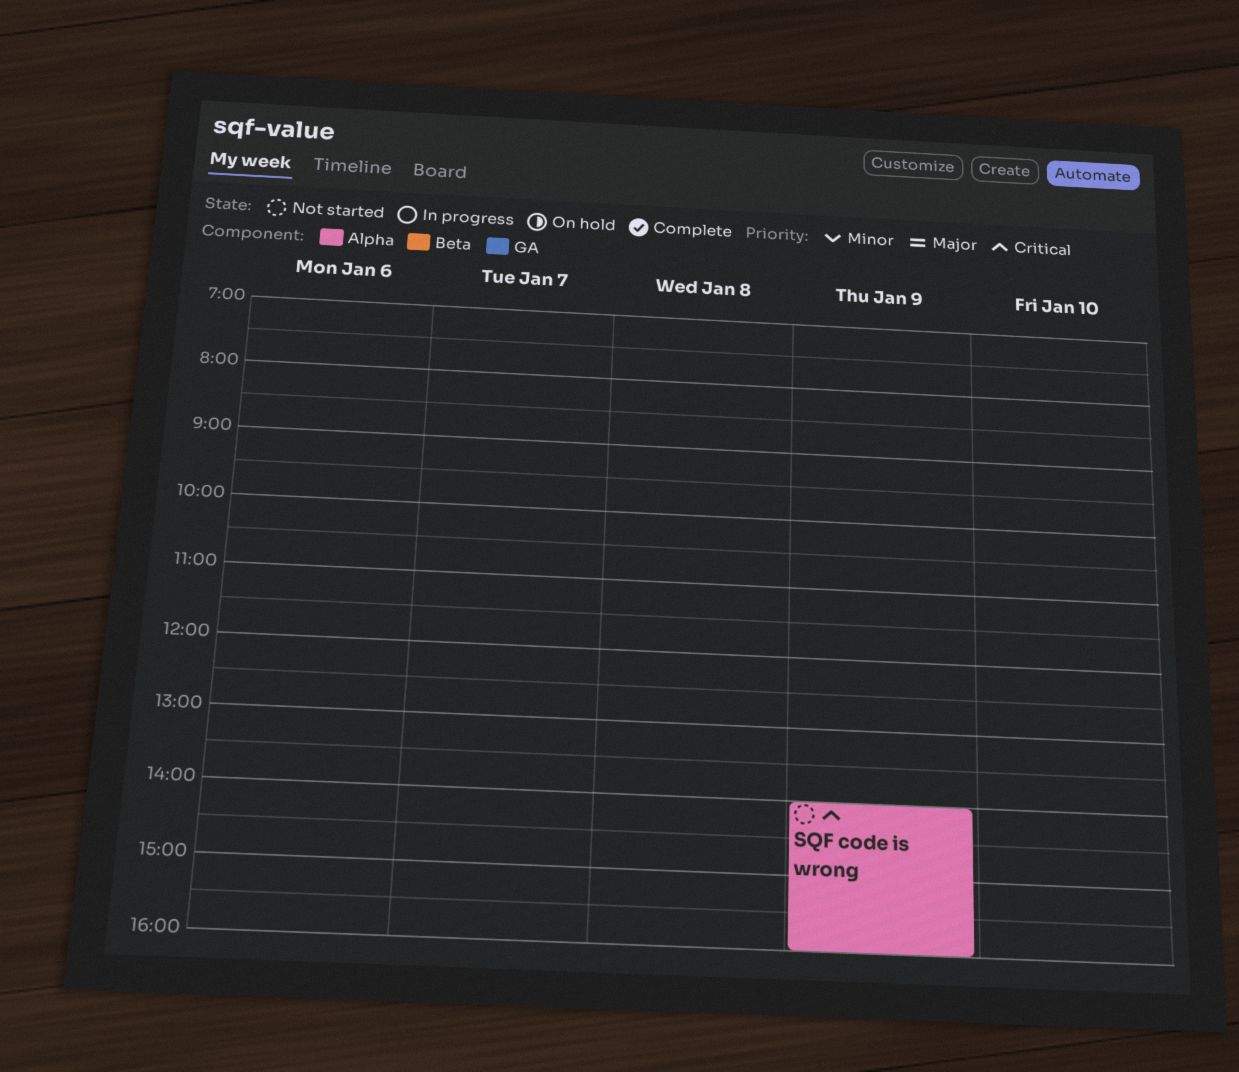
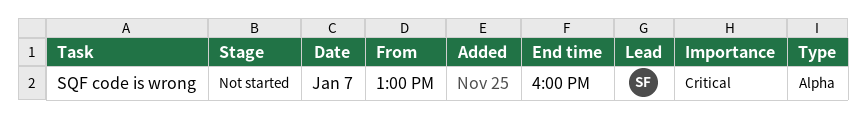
SQF code is wrong, day: Jan 9 -> Jan 7
SQF code is wrong, begins: 14:00 -> 13:00

